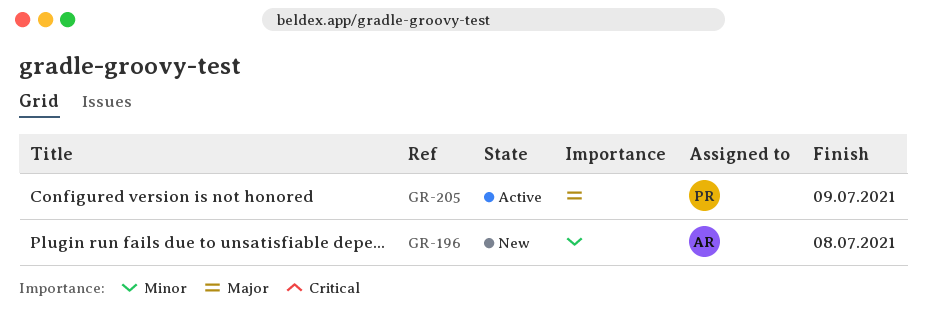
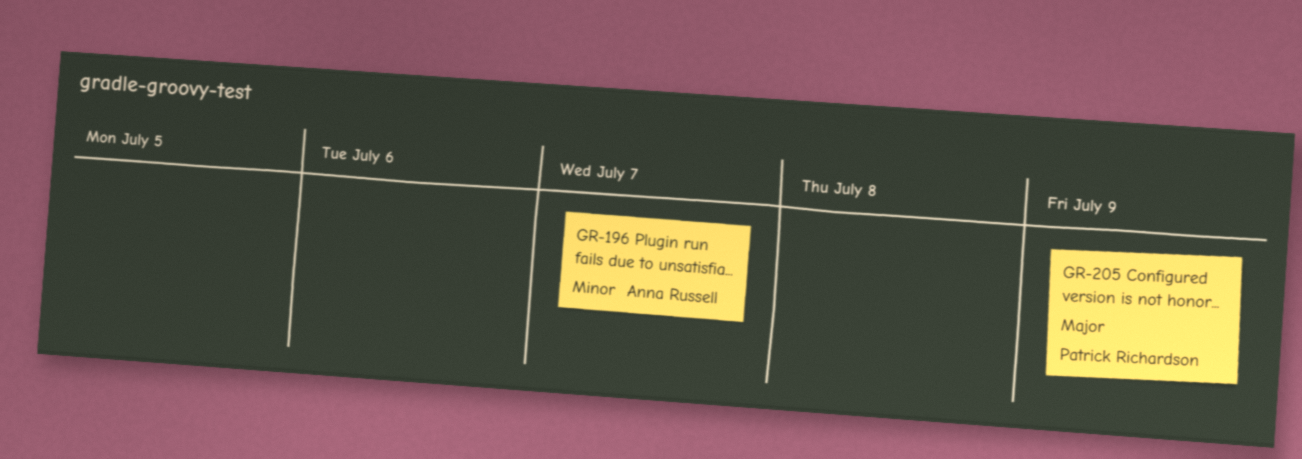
GR-196, due: Jul 8 -> Jul 7

